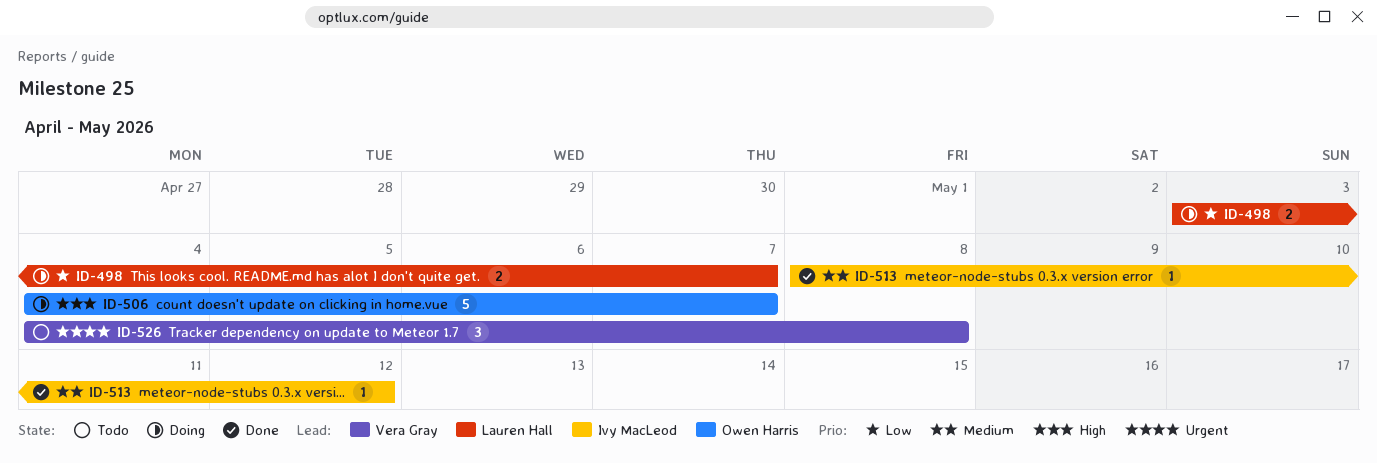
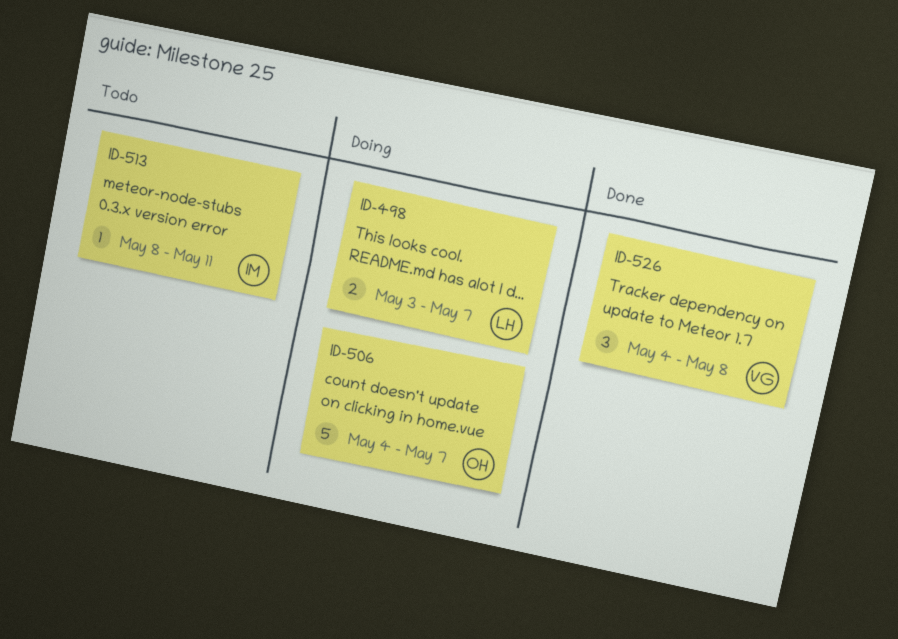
ID-513, status: Done -> Todo
ID-513, due: May 12 -> May 11
ID-526, status: Todo -> Done

